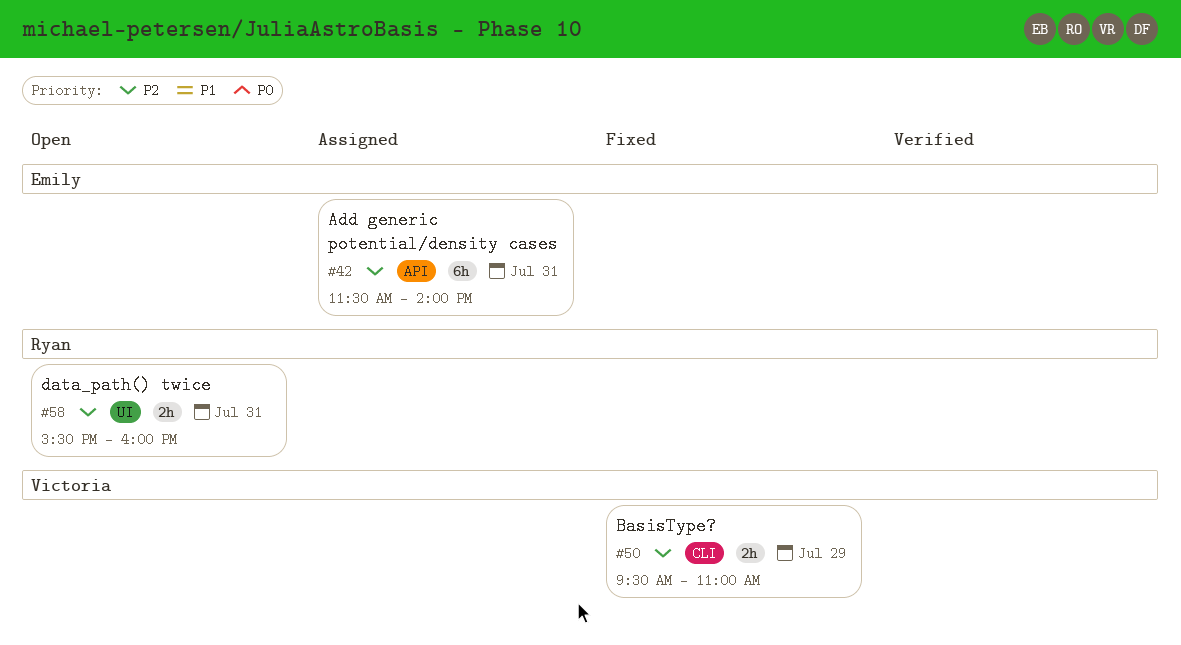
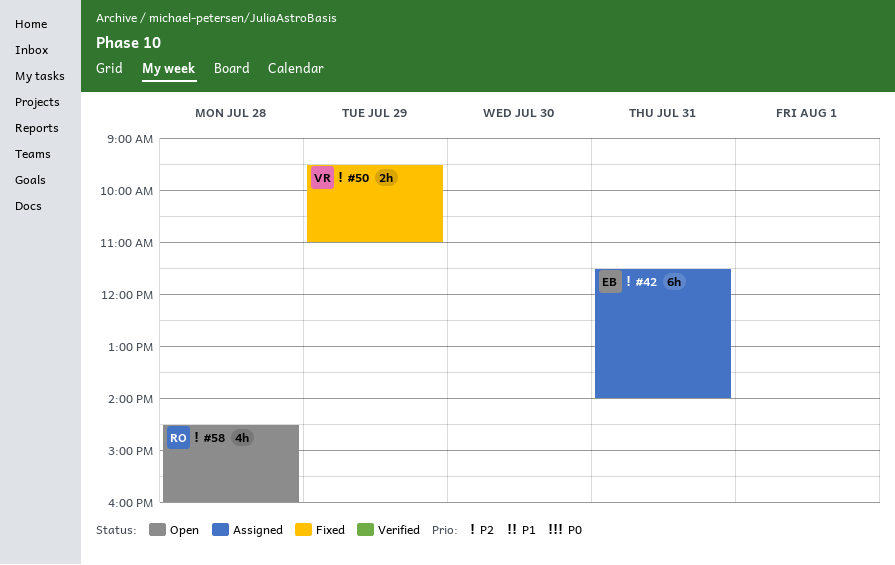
#58, estimate: 2h -> 4h
#58, day: Jul 31 -> Jul 28
#58, begins: 15:30 -> 14:30

